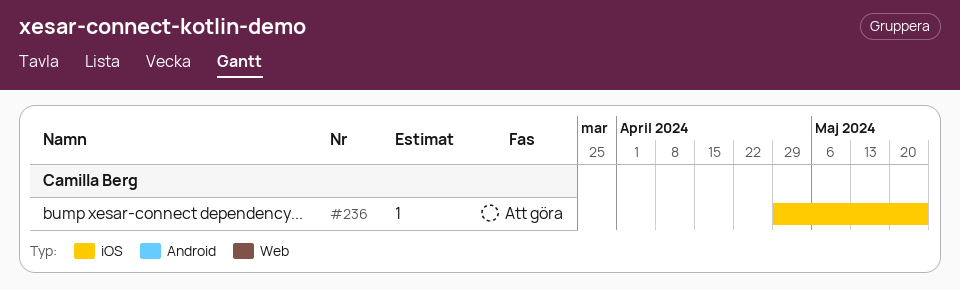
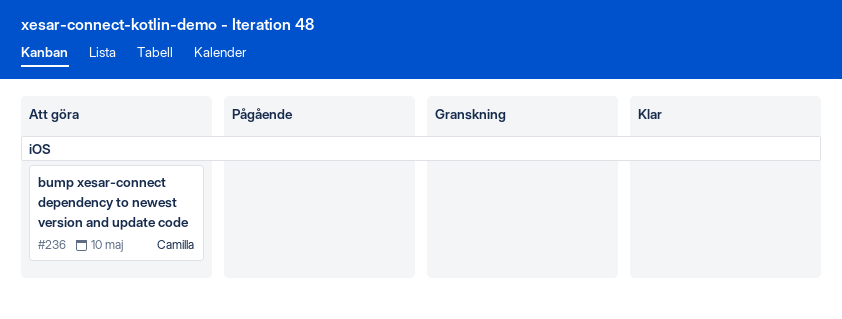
#236, due: May 24 -> May 10

